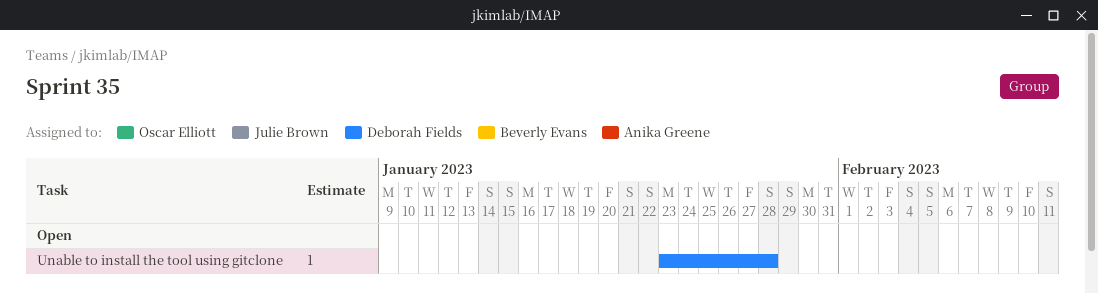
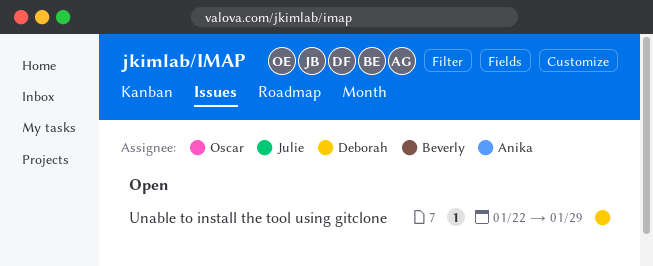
Unable to install the tool using gitclone, start: Jan 23 -> Jan 22
Unable to install the tool using gitclone, due: Jan 28 -> Jan 29

